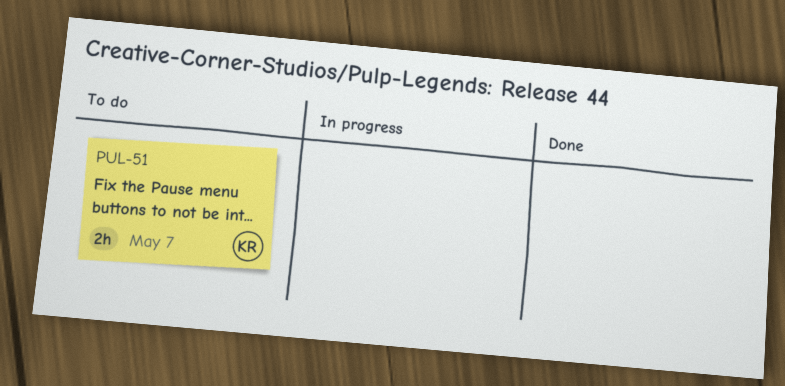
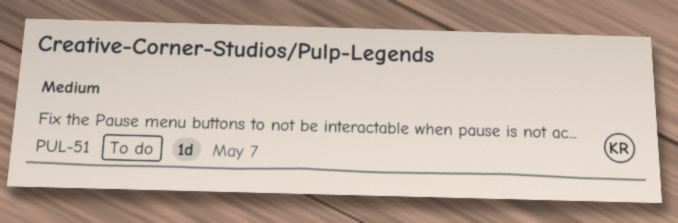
PUL-51, estimate: 2h -> 1d

